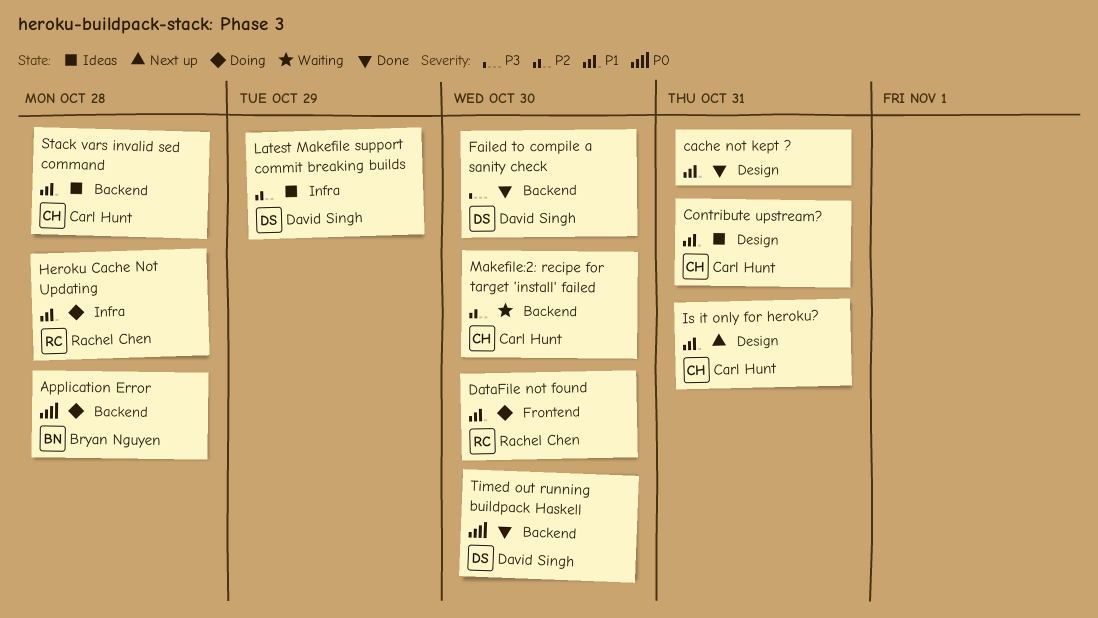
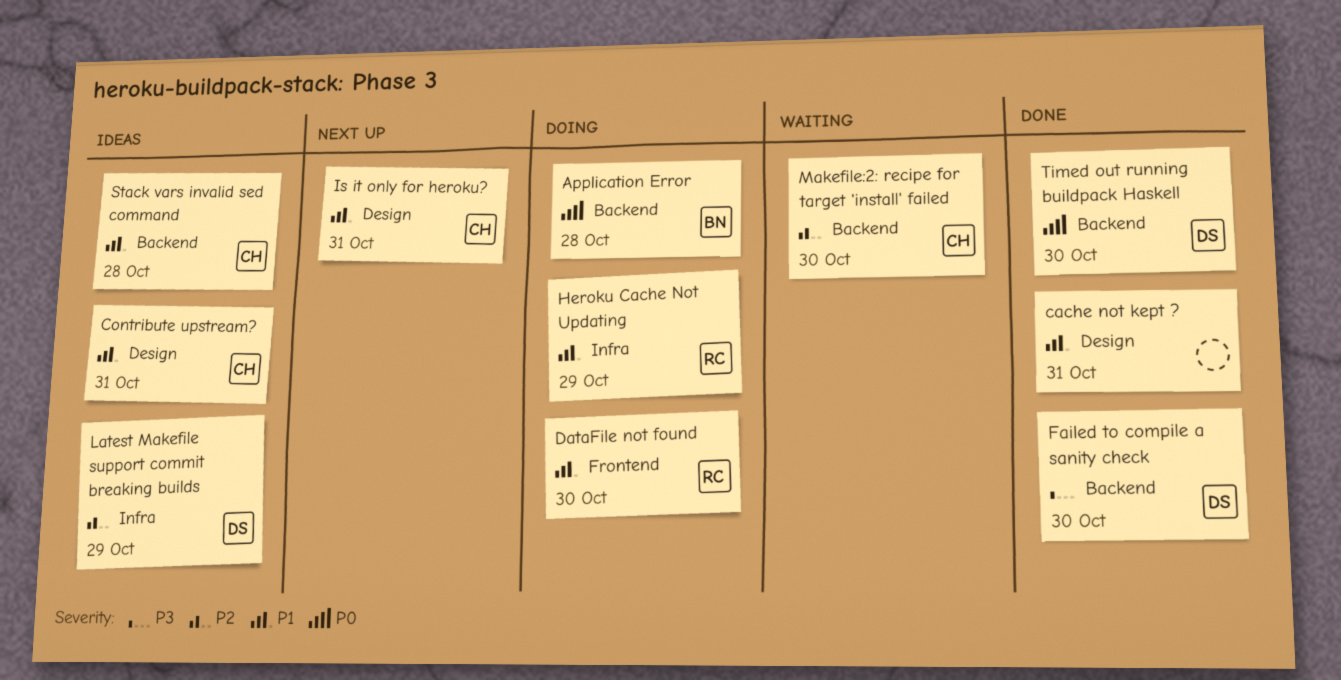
Heroku Cache Not Updating, due: Oct 28 -> Oct 29

